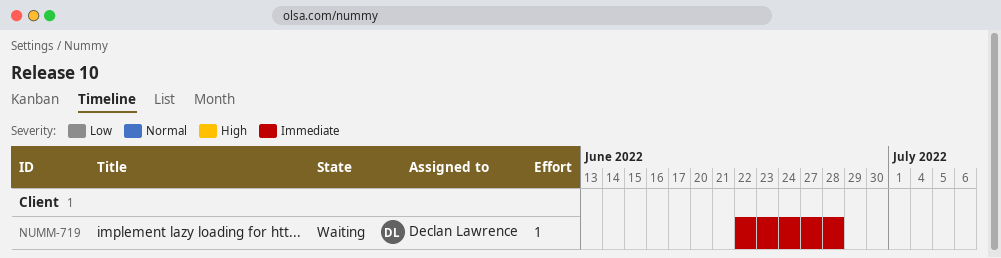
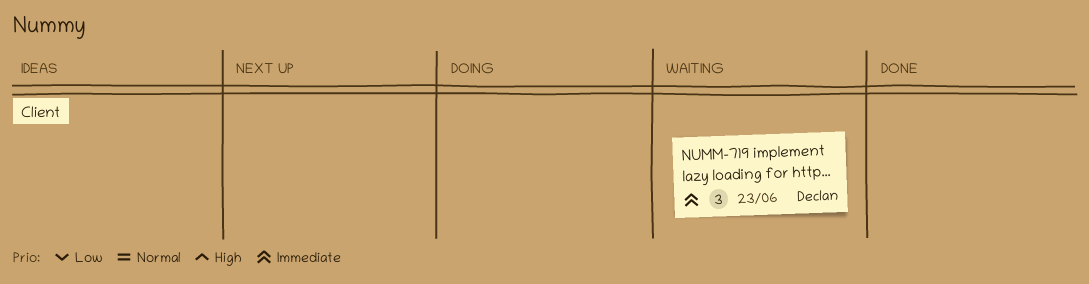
NUMM-719, estimate: 1 -> 3
NUMM-719, due: Jun 28 -> Jun 23

